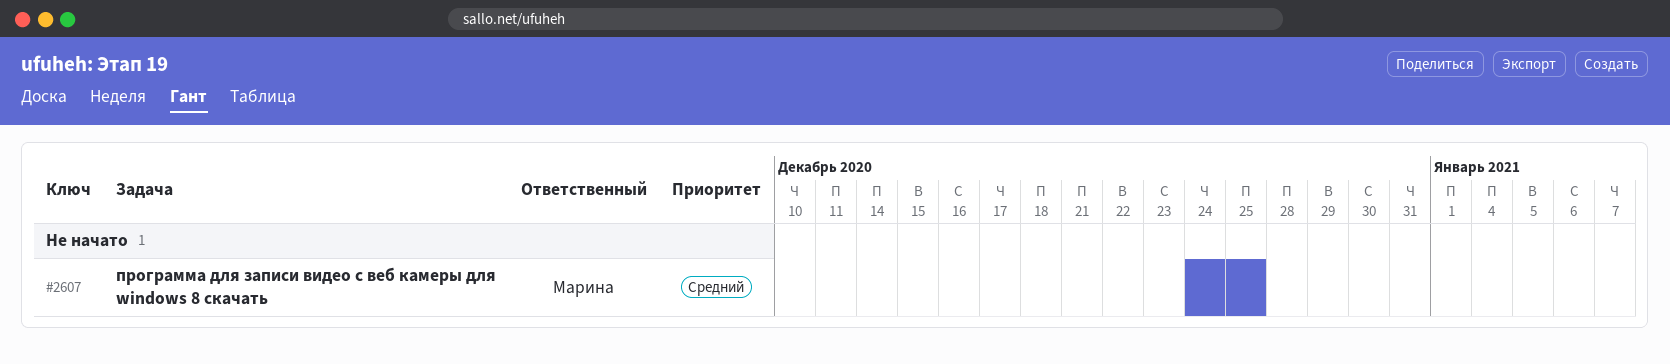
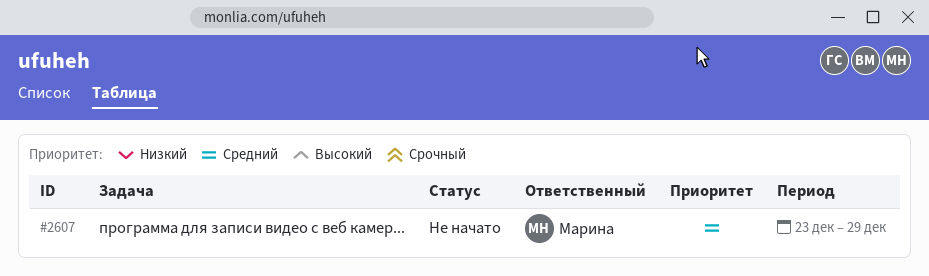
#2607, start: Dec 24 -> Dec 23
#2607, due: Dec 25 -> Dec 29

